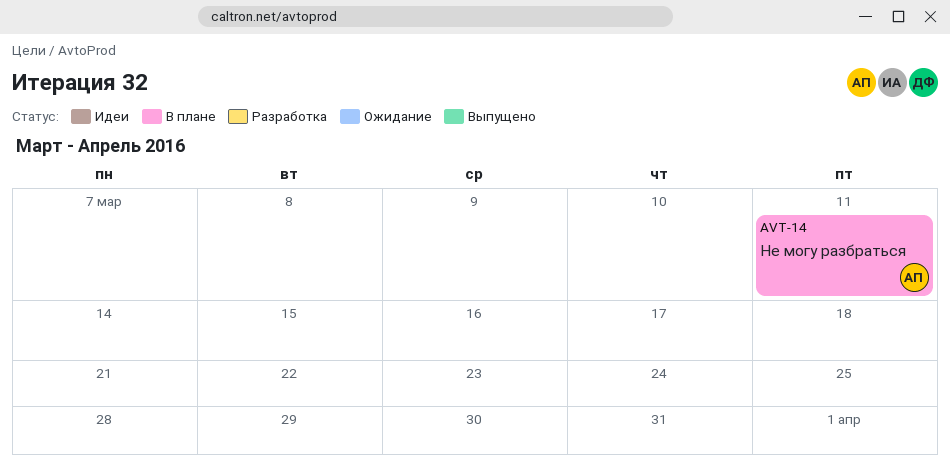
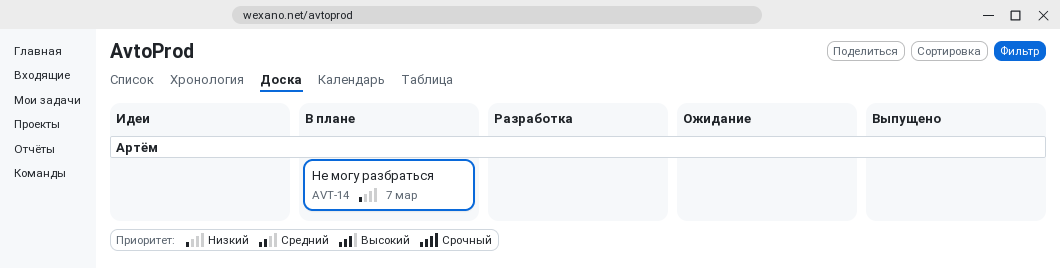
AVT-14, due: Mar 11 -> Mar 7

